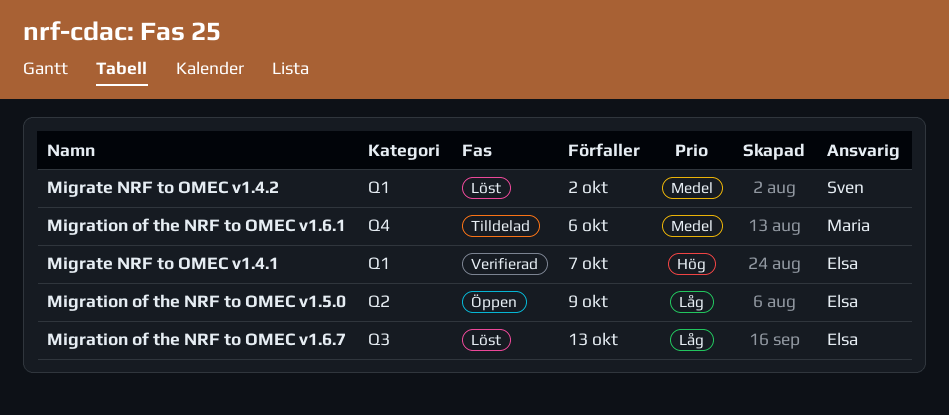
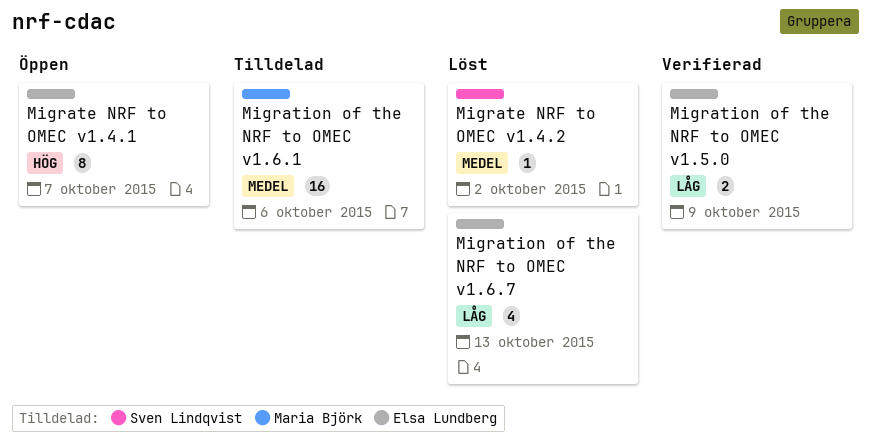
Migrate NRF to OMEC v1.4.1, status: Verifierad -> Öppen
Migration of the NRF to OMEC v1.5.0, status: Öppen -> Verifierad

